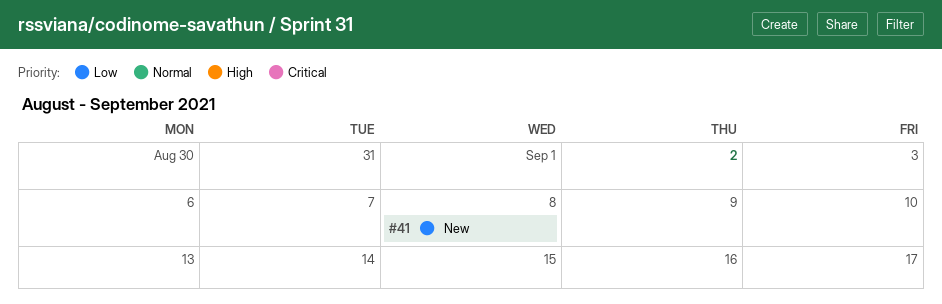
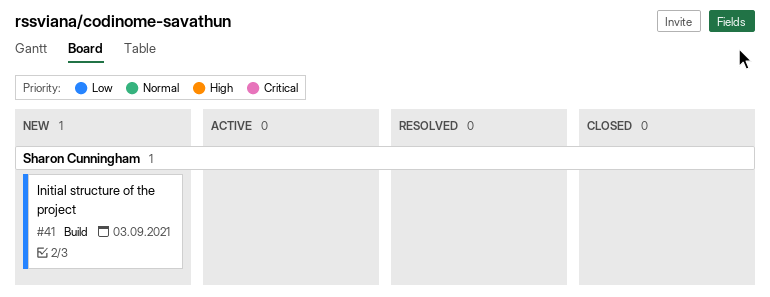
#41, due: Sep 8 -> Sep 3

